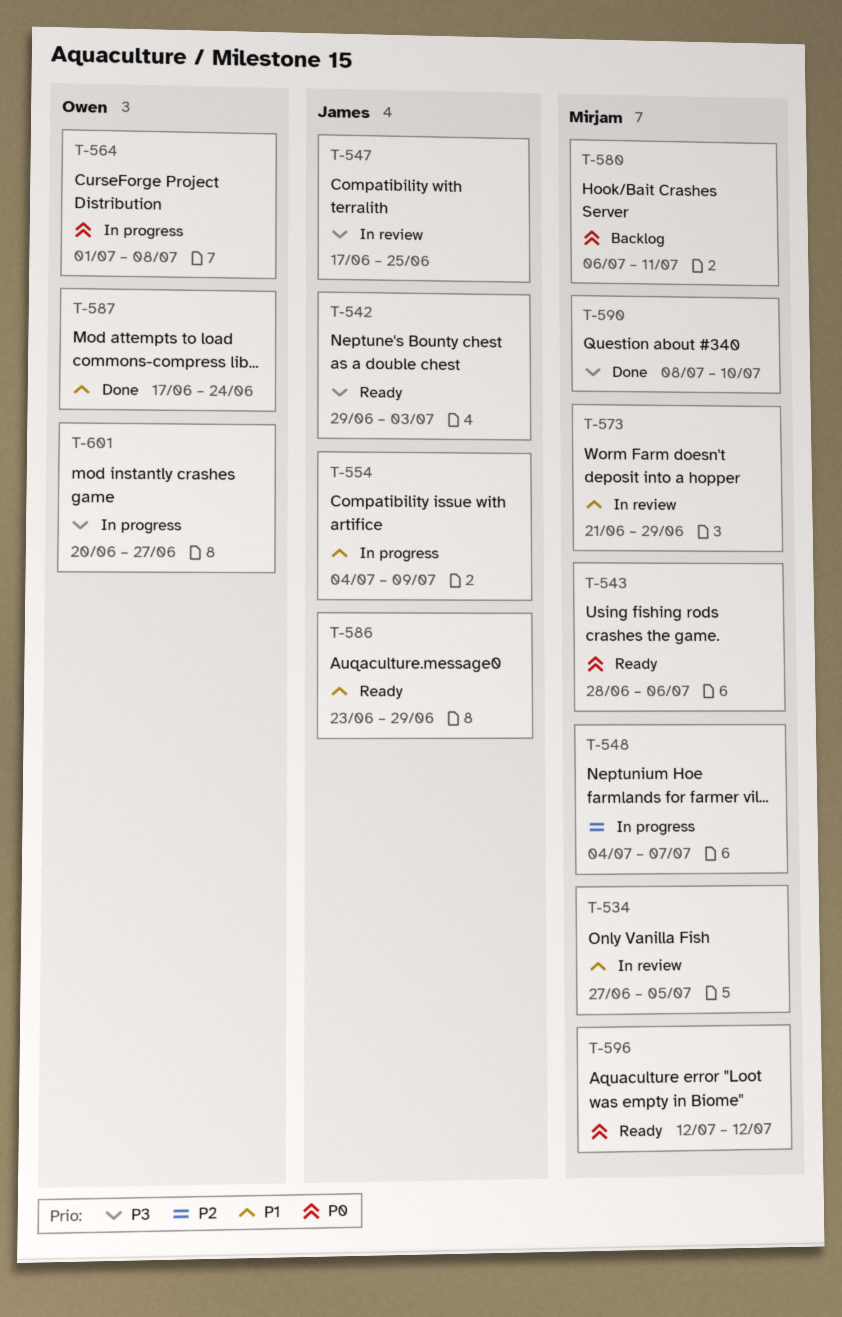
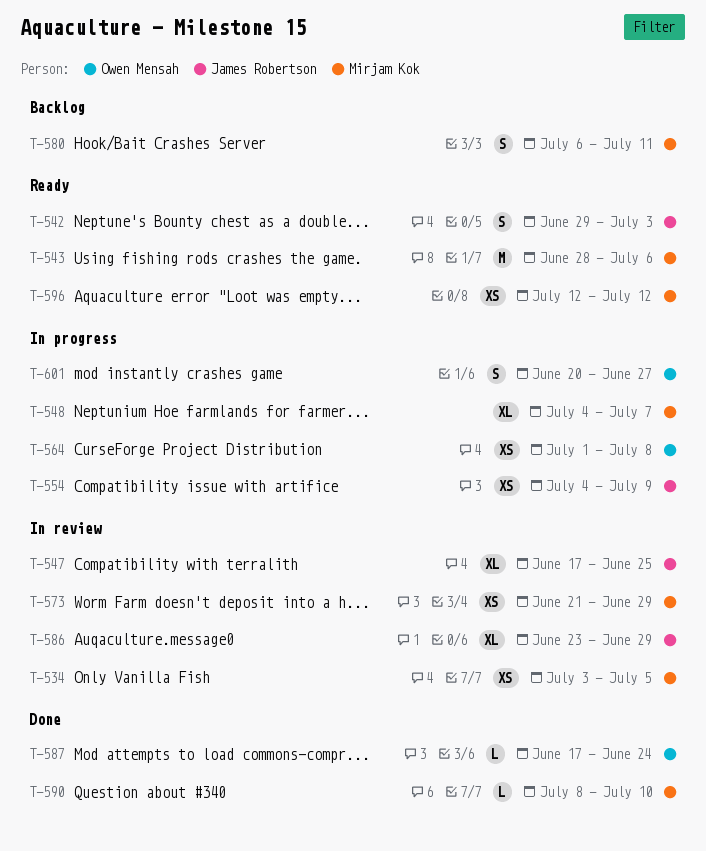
T-534, start: Jun 27 -> Jul 3
T-586, status: Ready -> In review

